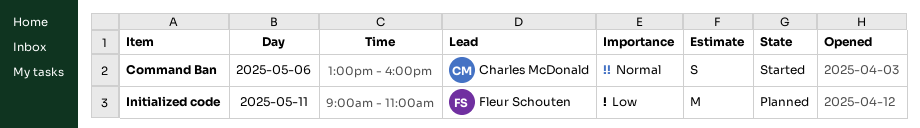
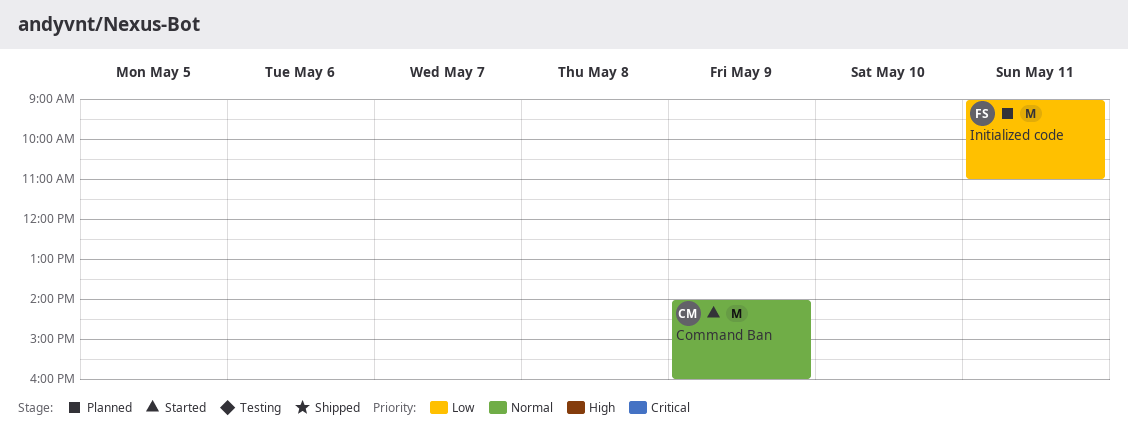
Command Ban, estimate: S -> M
Command Ban, day: May 6 -> May 9
Command Ban, begins: 13:00 -> 14:00

